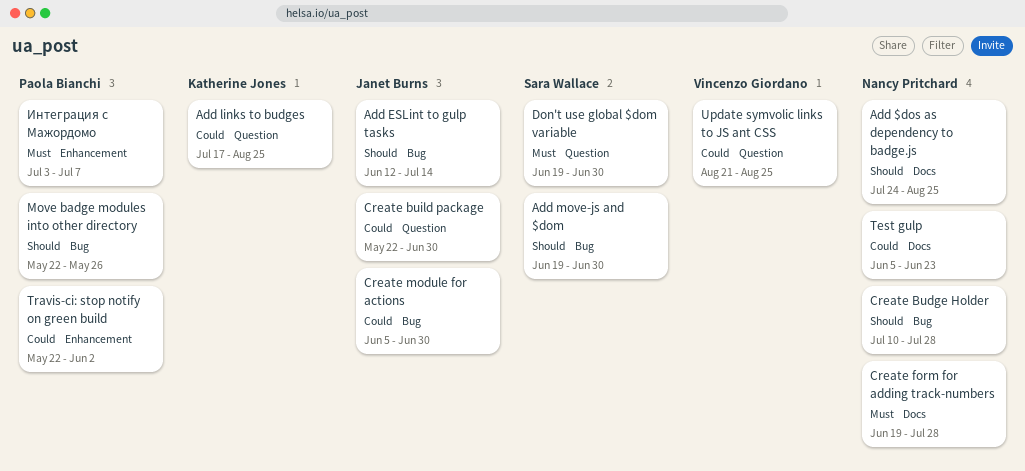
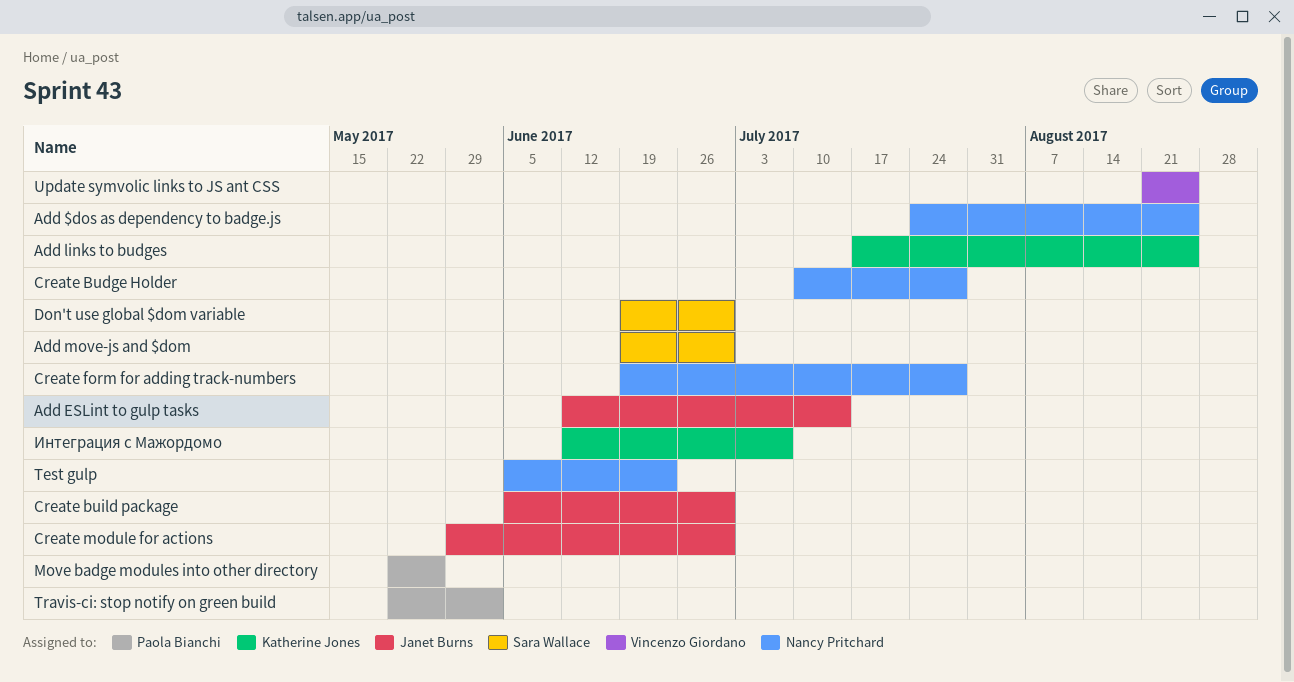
Create build package, start: May 22 -> Jun 5
Create module for actions, start: Jun 5 -> May 29
Интеграция с Мажордомо, owner: Paola Bianchi -> Katherine Jones
Интеграция с Мажордомо, start: Jul 3 -> Jun 12

